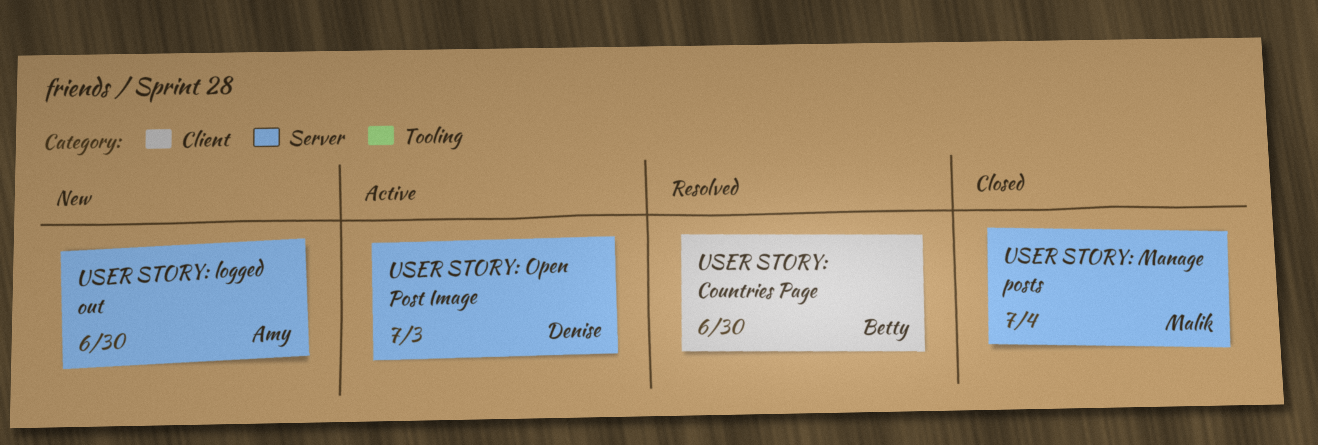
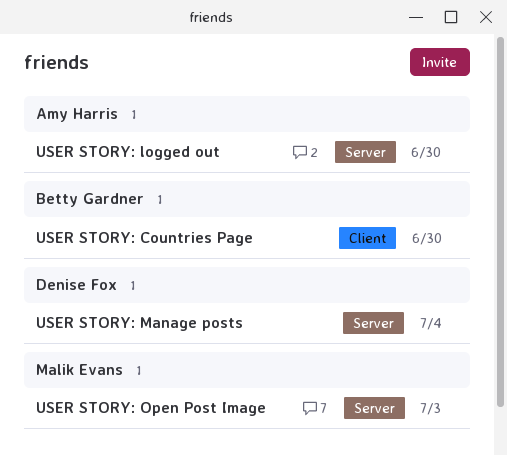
USER STORY: Manage posts, owner: Malik Evans -> Denise Fox
USER STORY: Open Post Image, owner: Denise Fox -> Malik Evans

